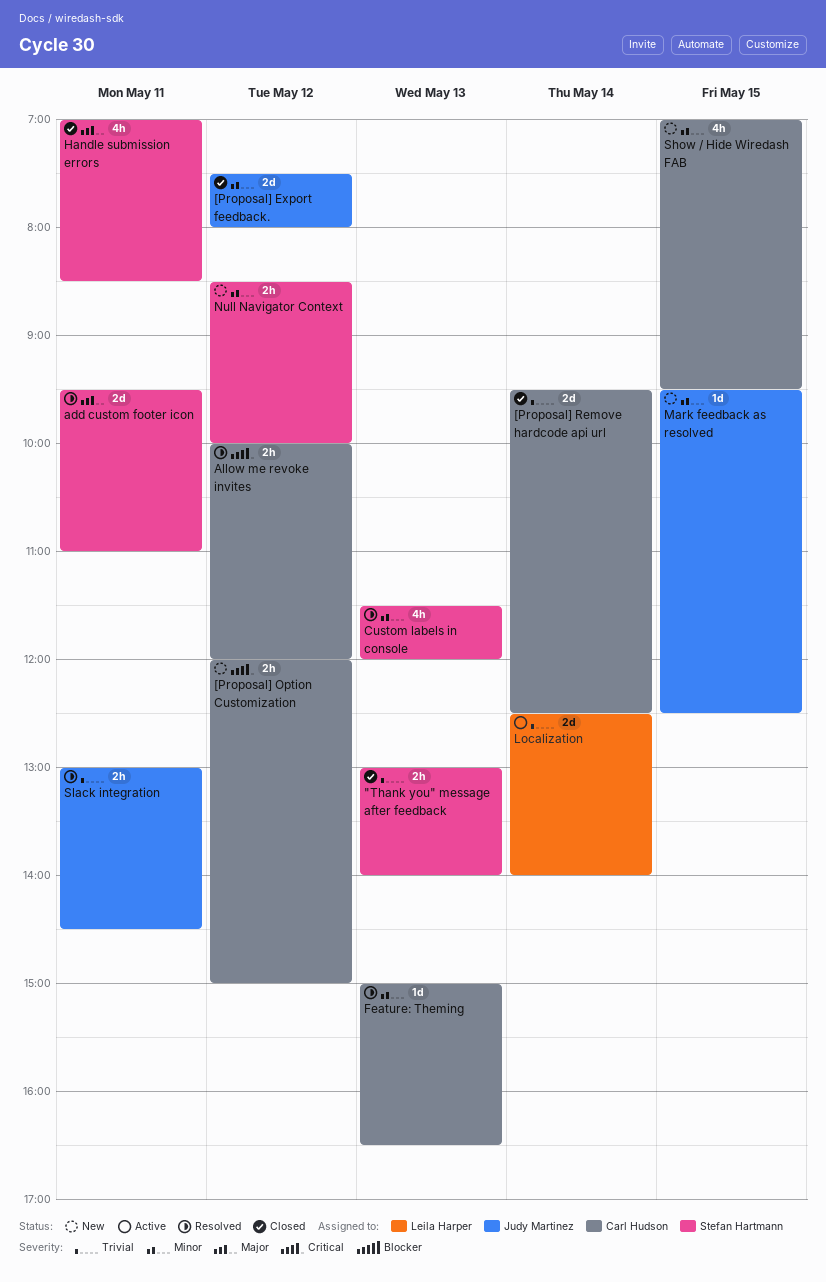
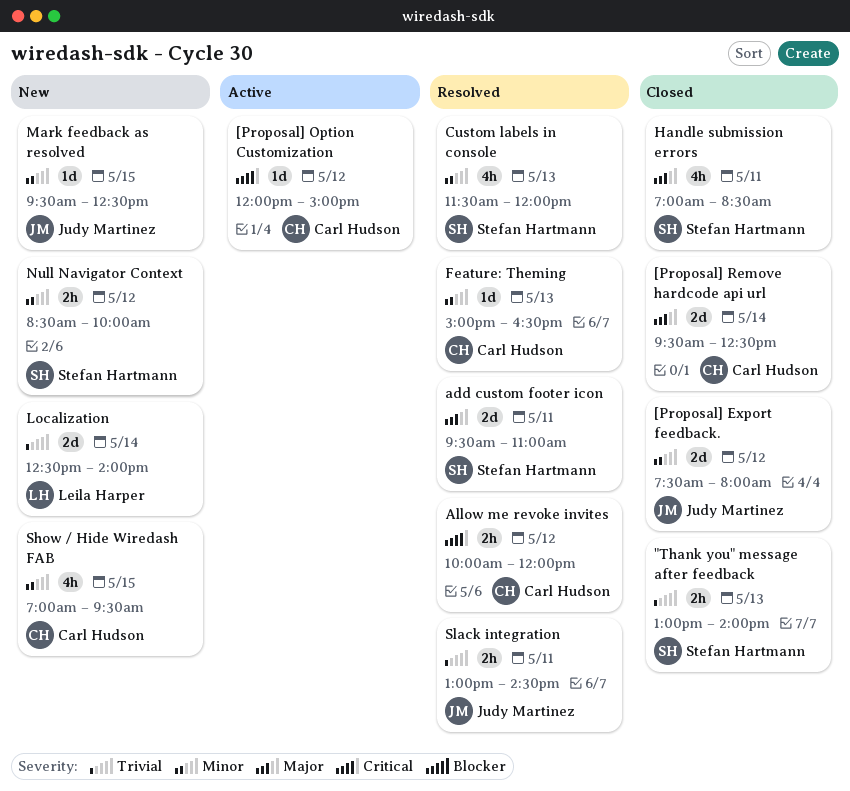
[Proposal] Option Customization, status: New -> Active
[Proposal] Option Customization, estimate: 2h -> 1d
[Proposal] Remove hardcode api url, priority: Trivial -> Major
Localization, status: Active -> New

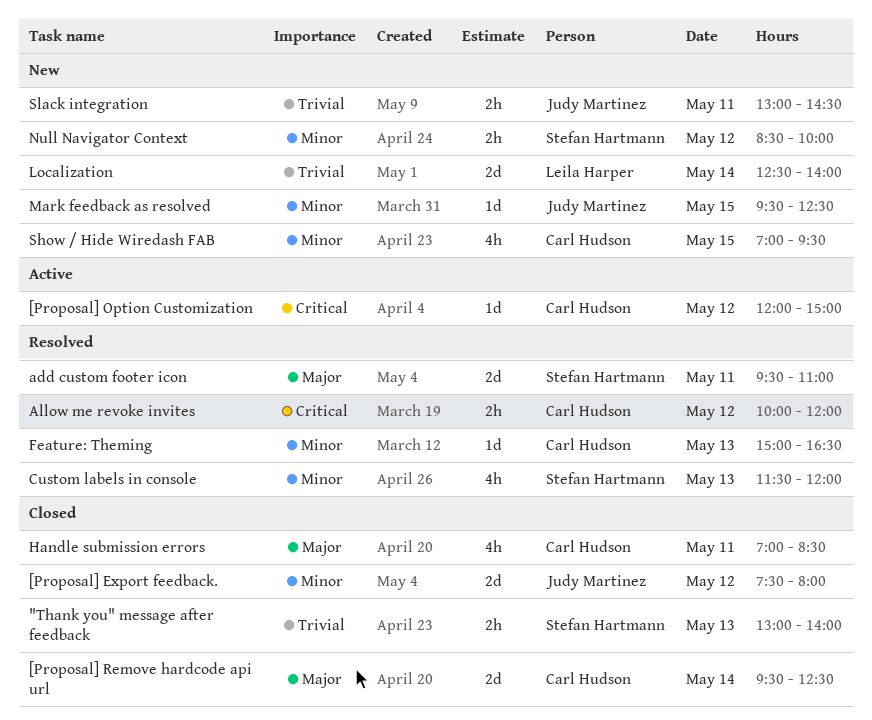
Handle submission errors, owner: Stefan Hartmann -> Carl Hudson
Slack integration, status: Resolved -> New

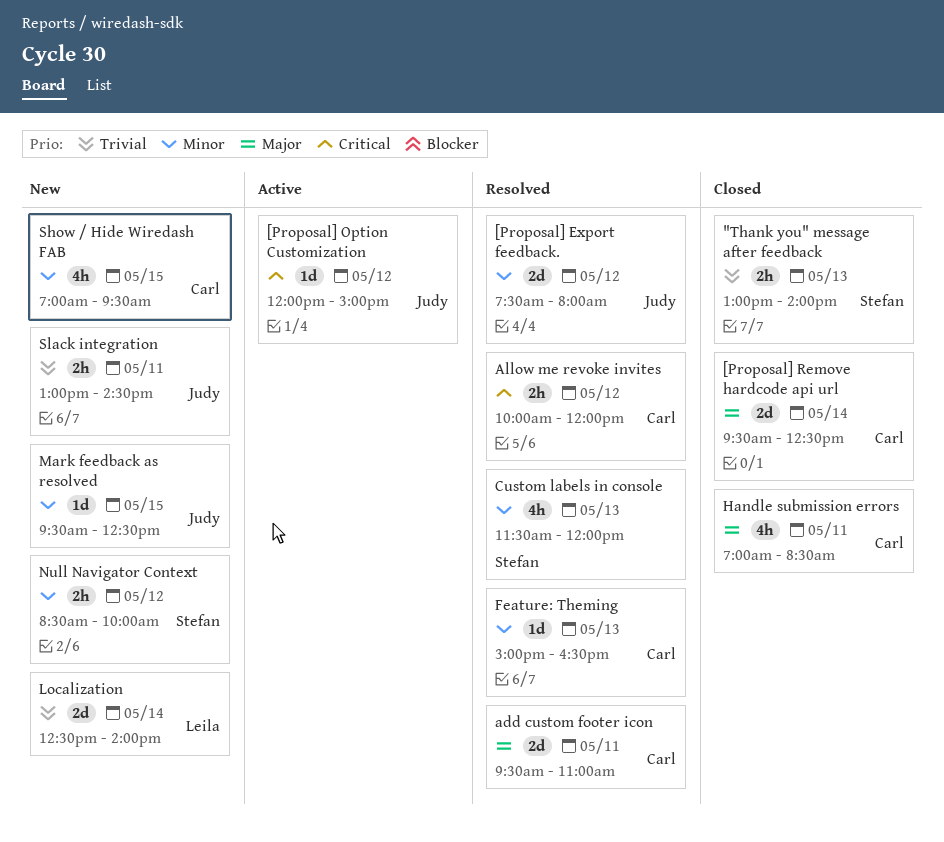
[Proposal] Export feedback., status: Closed -> Resolved
[Proposal] Option Customization, owner: Carl Hudson -> Judy Martinez
add custom footer icon, owner: Stefan Hartmann -> Carl Hudson

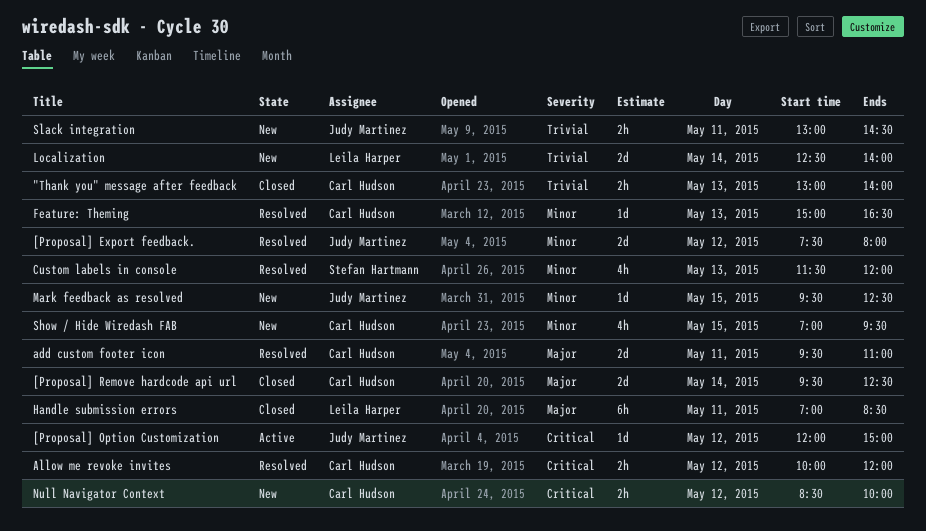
"Thank you" message after feedback, owner: Stefan Hartmann -> Carl Hudson
Handle submission errors, owner: Carl Hudson -> Leila Harper
Handle submission errors, estimate: 4h -> 6h
Null Navigator Context, owner: Stefan Hartmann -> Carl Hudson
Null Navigator Context, priority: Minor -> Critical

